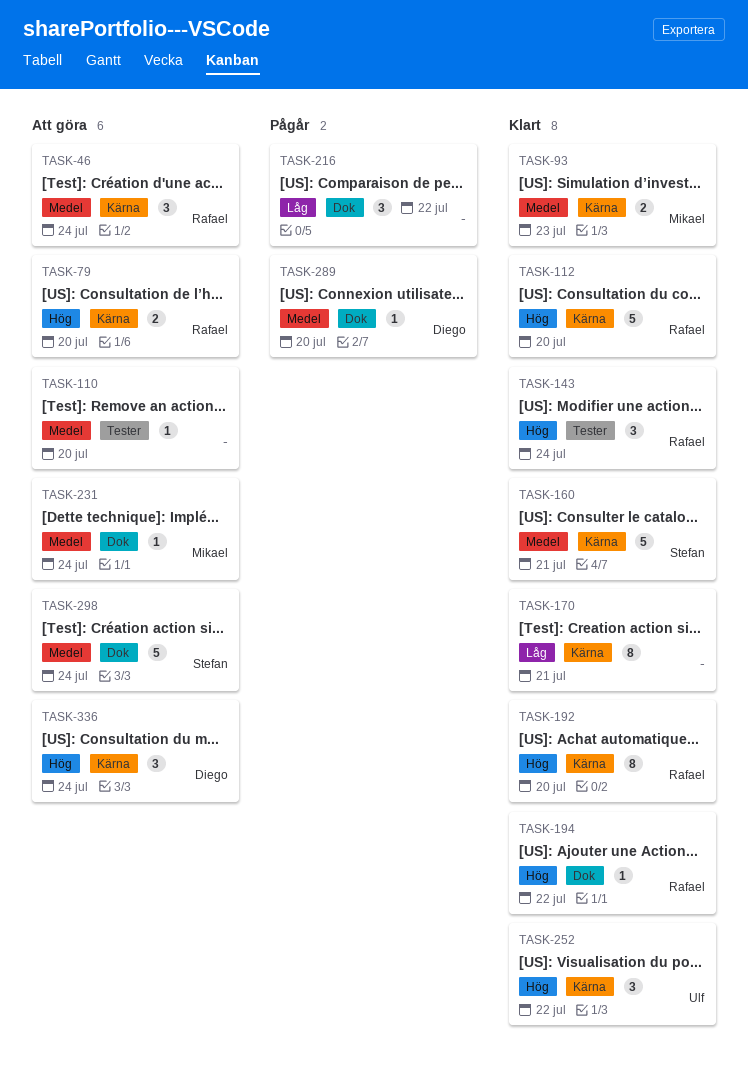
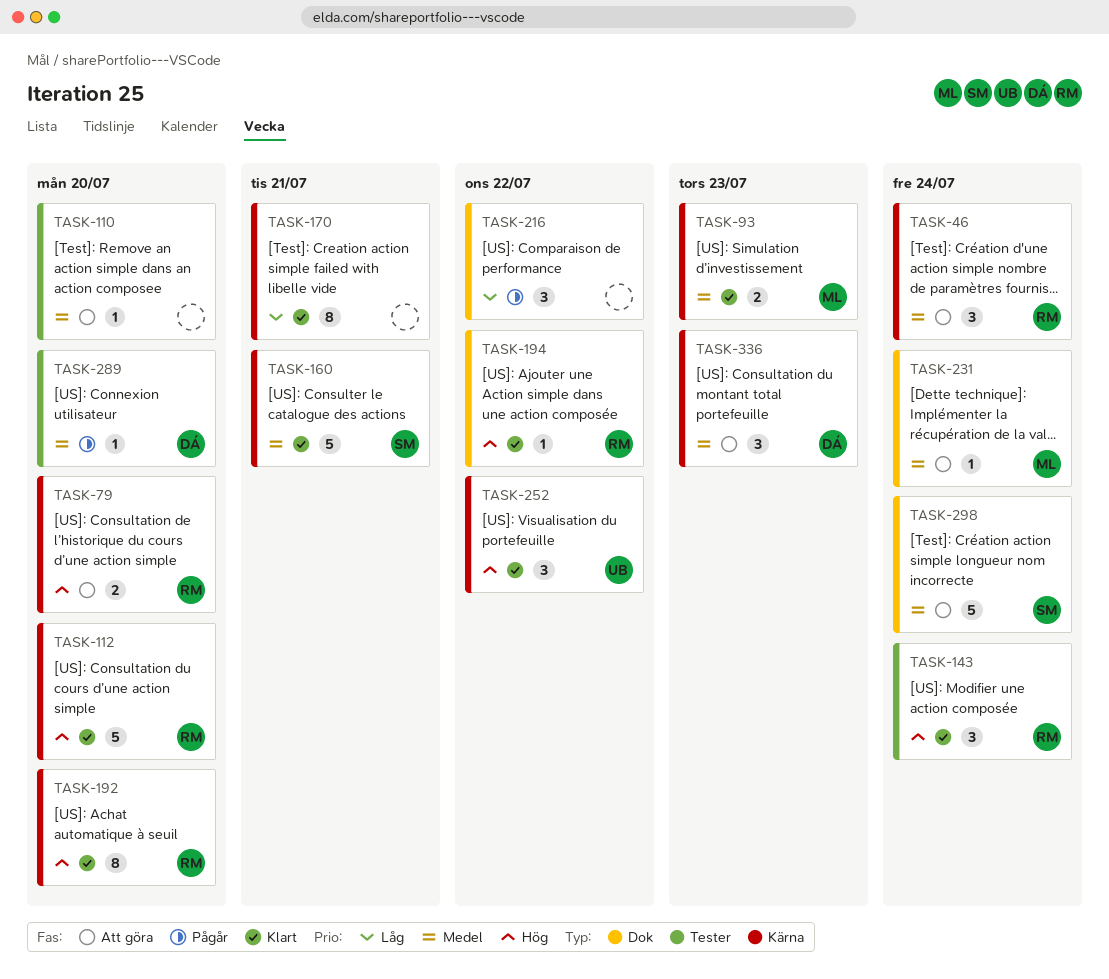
TASK-289, label: Dok -> Tester
TASK-336, priority: Hög -> Medel
TASK-336, due: Jul 24 -> Jul 23

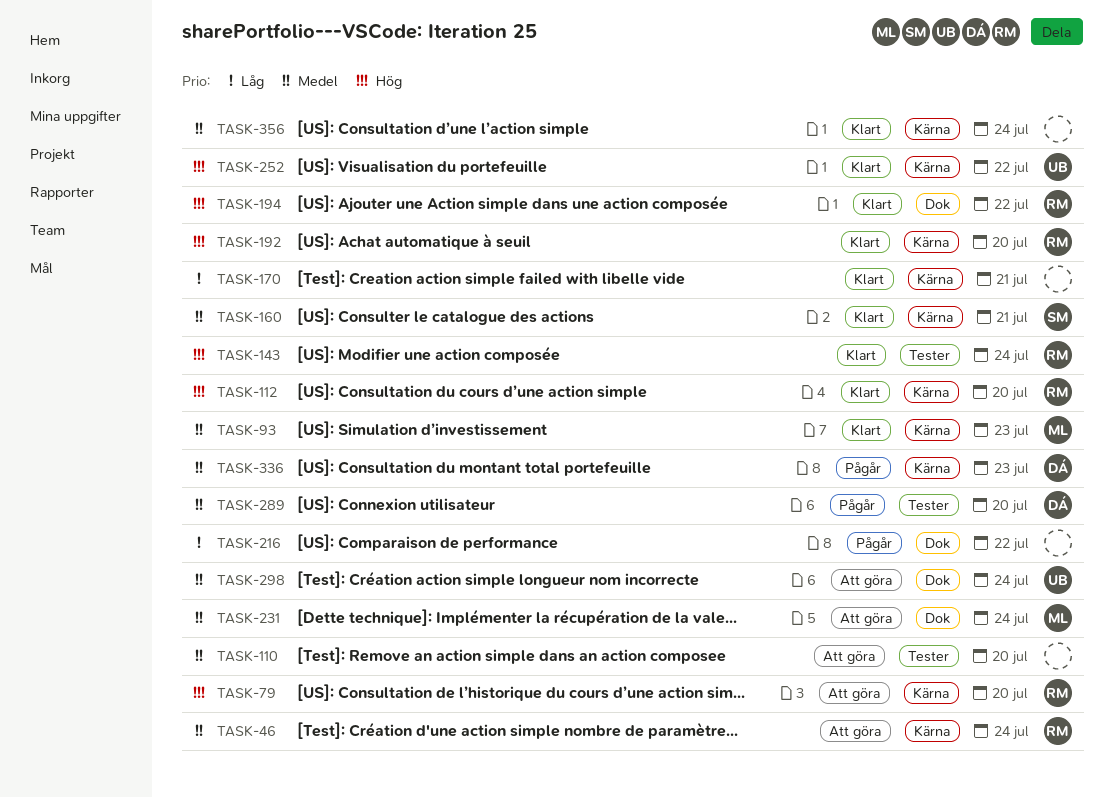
TASK-298, owner: SM -> UB
TASK-336, status: Att göra -> Pågår
TASK-356: none -> present

